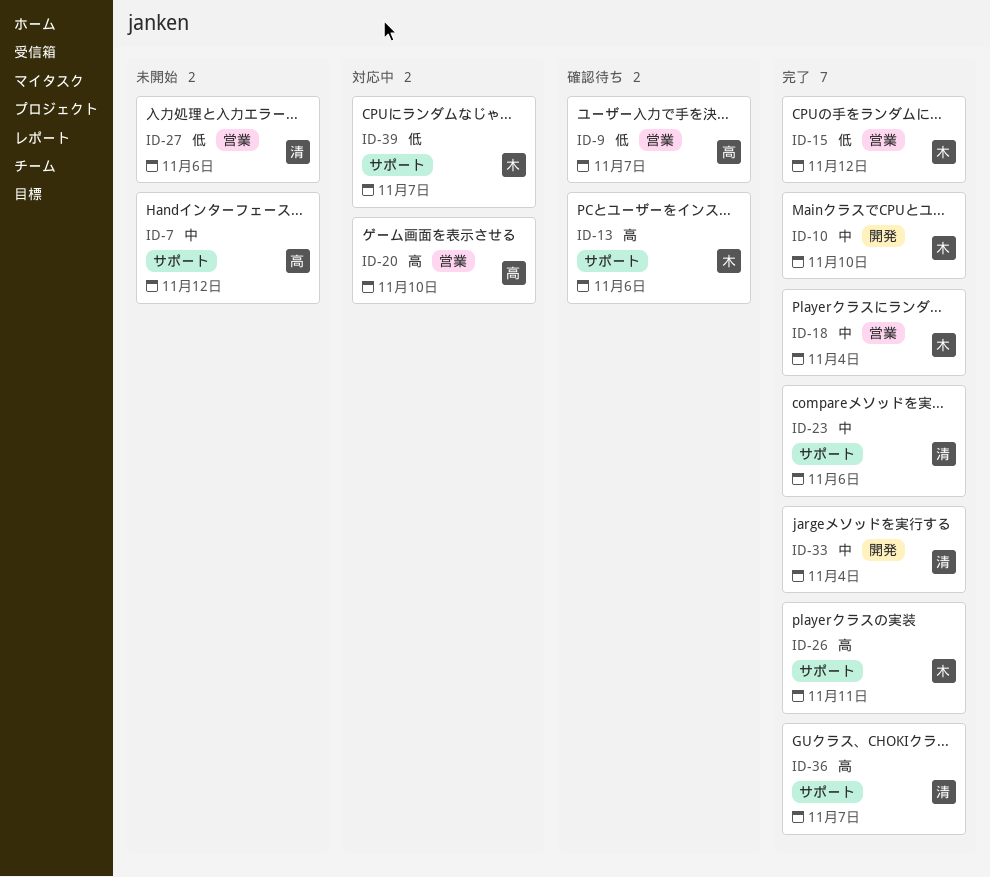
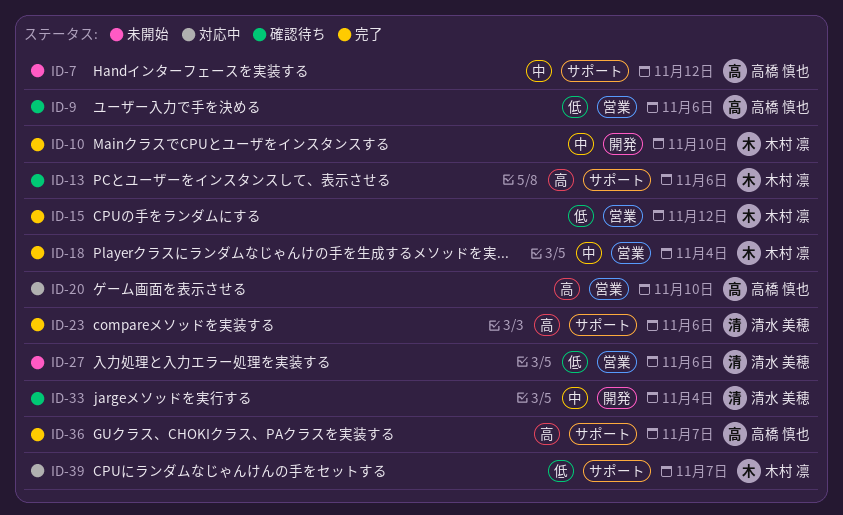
ID-9, due: Nov 7 -> Nov 6
ID-23, priority: 中 -> 高
ID-26: present -> none
ID-33, status: 完了 -> 確認待ち
ID-36, owner: 清水 美穂 -> 高橋 慎也

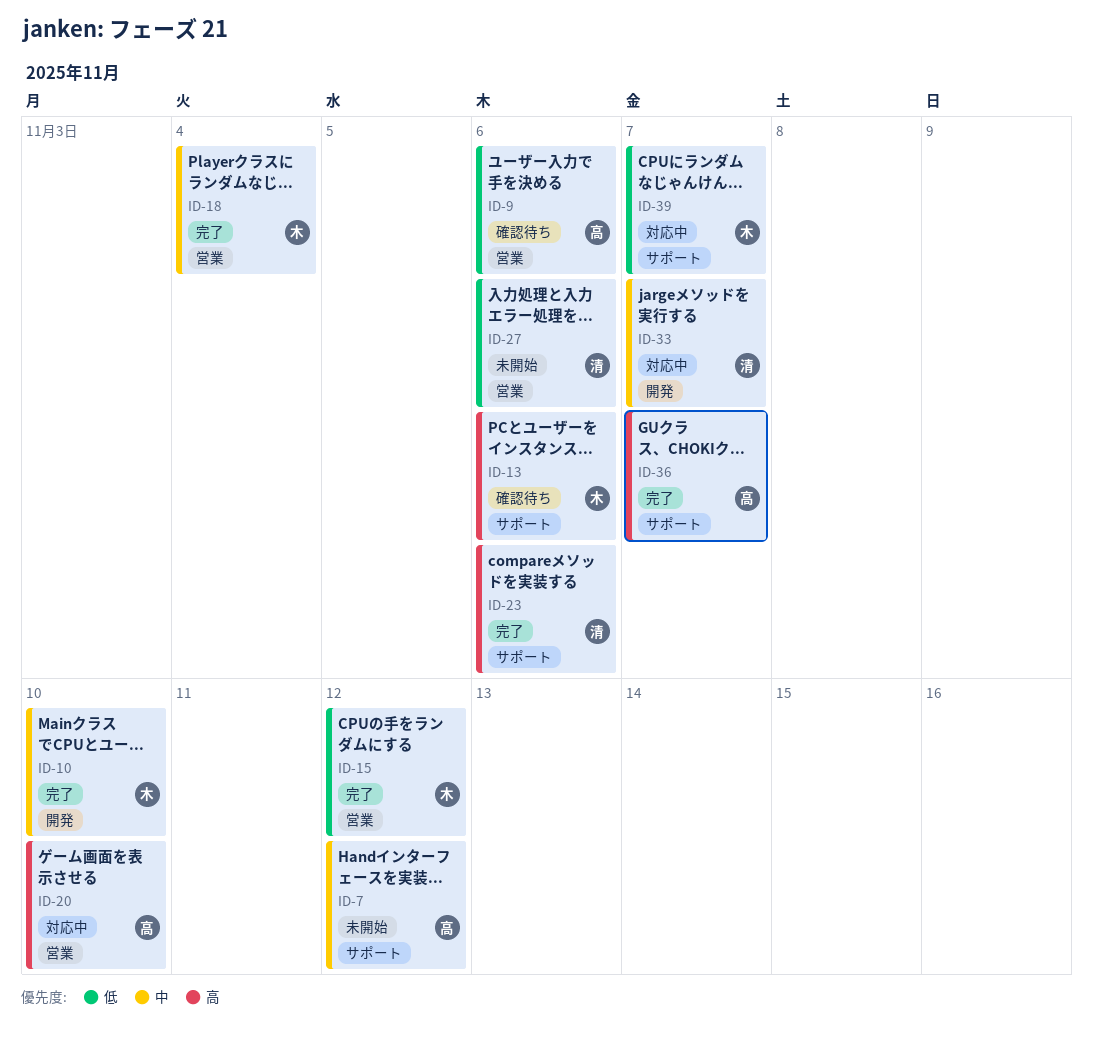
ID-33, status: 確認待ち -> 対応中
ID-33, due: Nov 4 -> Nov 7

